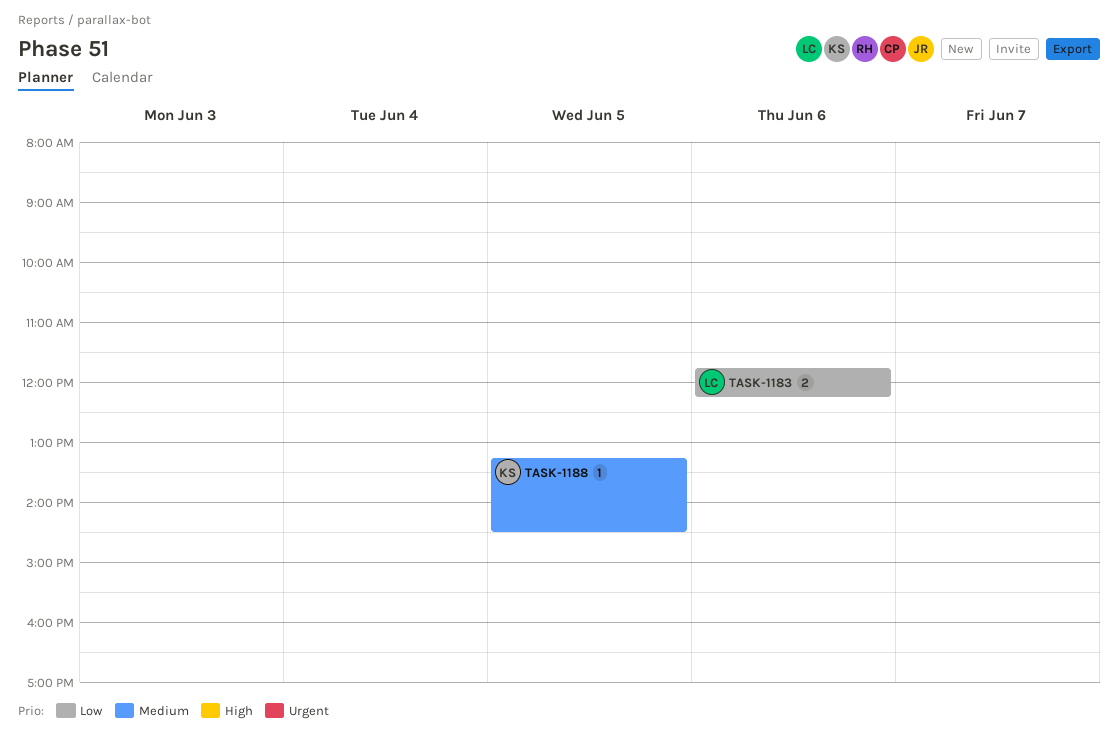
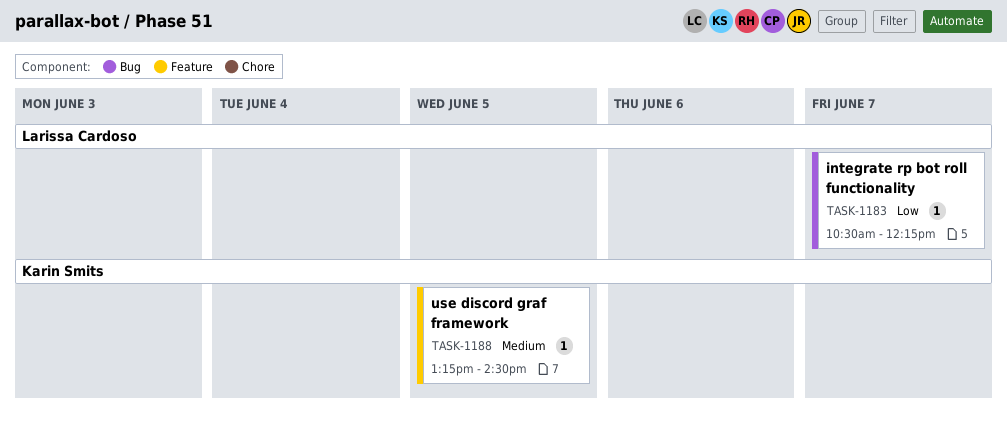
TASK-1183, estimate: 2 -> 1
TASK-1183, day: Jun 6 -> Jun 7
TASK-1183, begins: 11:45 -> 10:30

